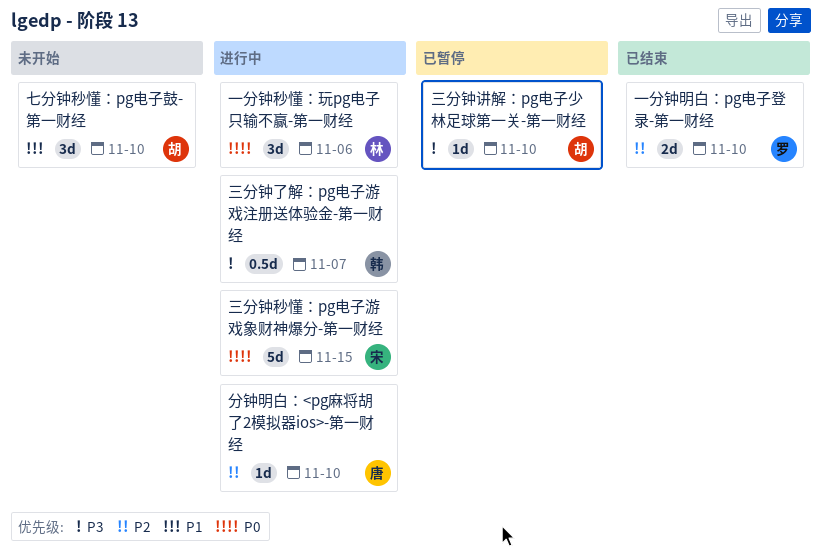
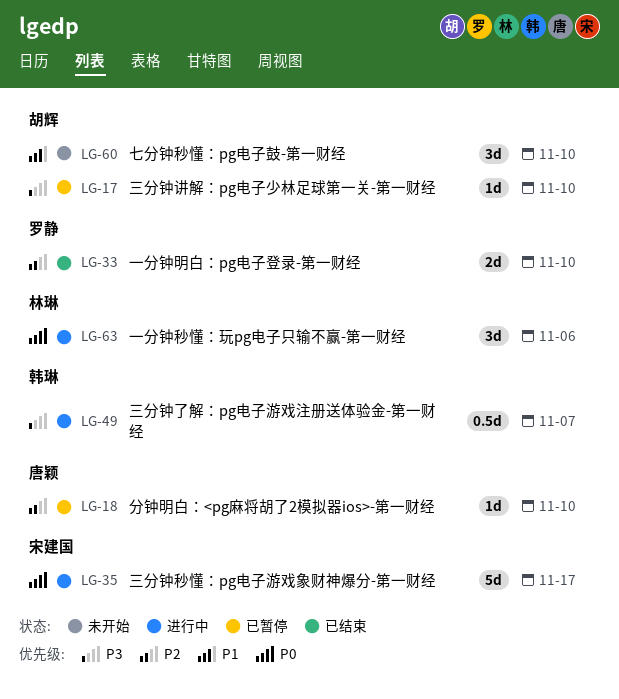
三分钟秒懂：pg电子游戏象财神爆分-第一财经, due: Nov 15 -> Nov 17
分钟明白：<pg麻将胡了2模拟器ios>-第一财经, status: 进行中 -> 已暂停

